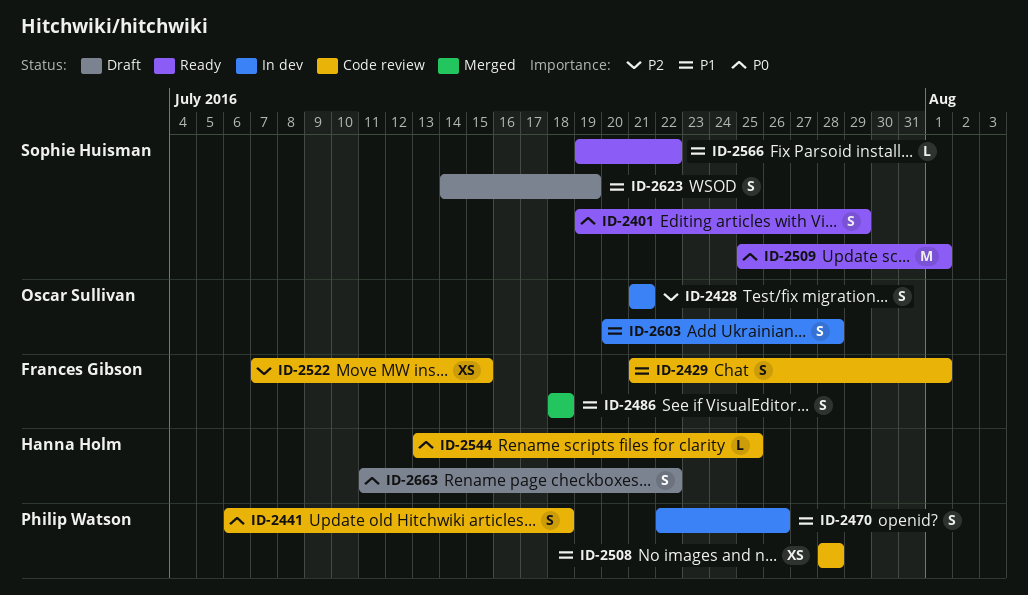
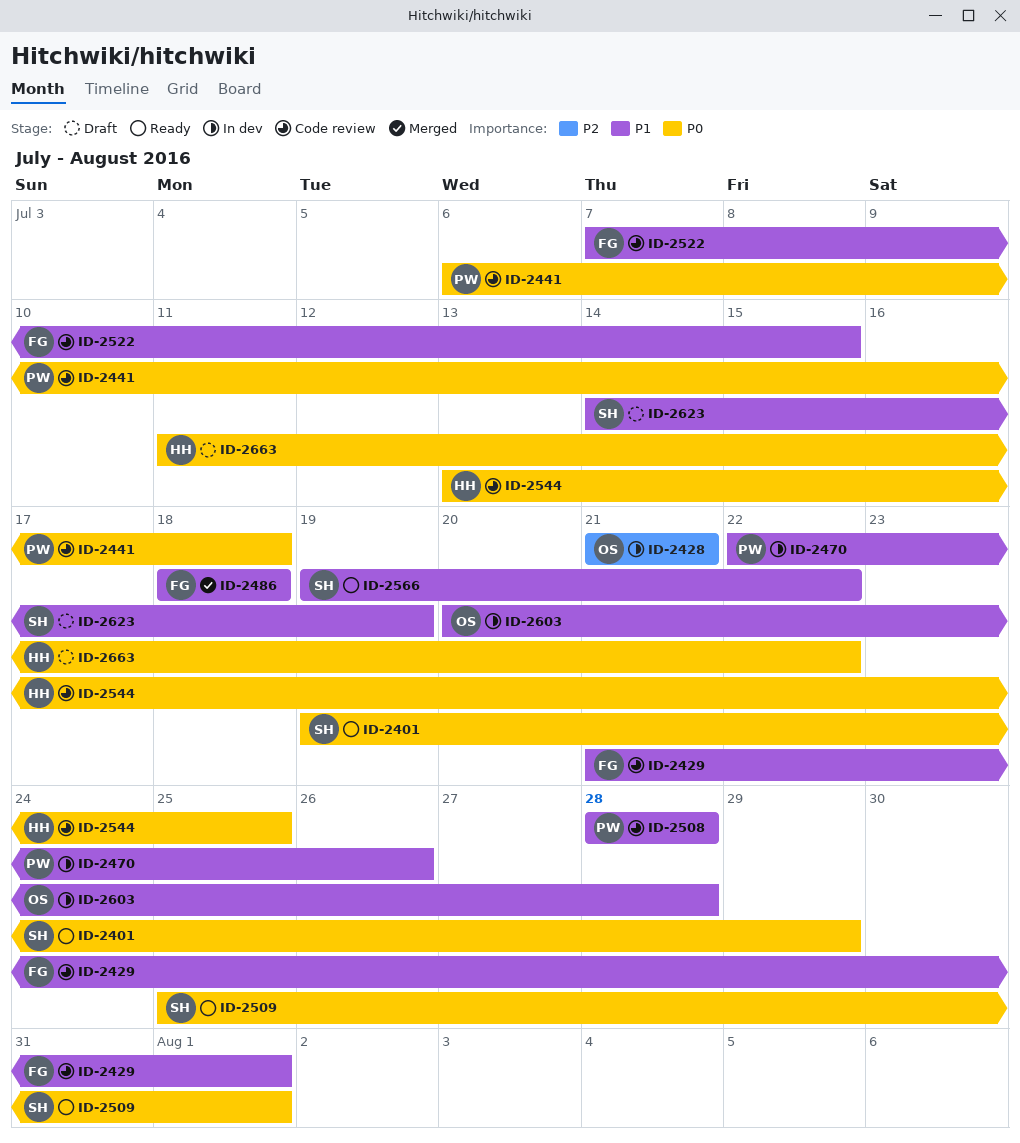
ID-2522, priority: P2 -> P1

